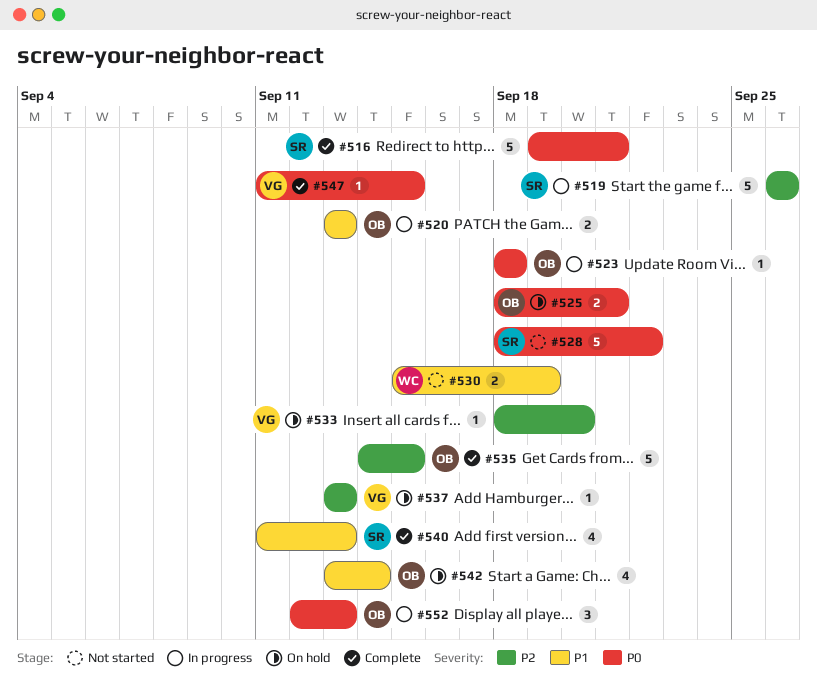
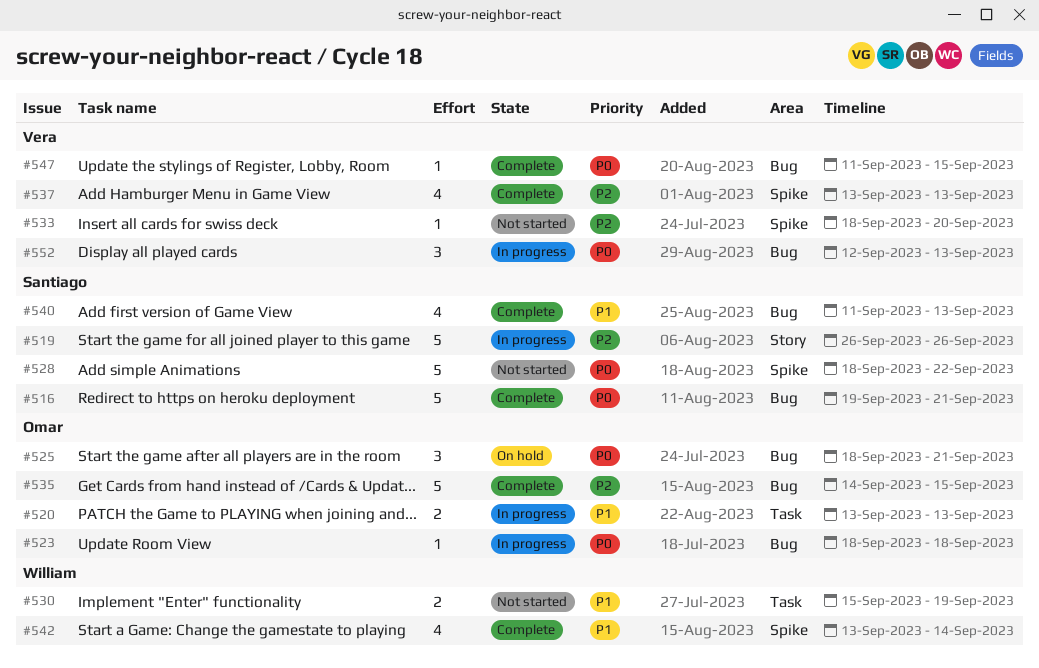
#525, estimate: 2 -> 3
#533, status: On hold -> Not started
#537, status: On hold -> Complete
#537, estimate: 1 -> 4
#542, status: On hold -> Complete
#542, owner: Omar -> William
#552, owner: Omar -> Vera

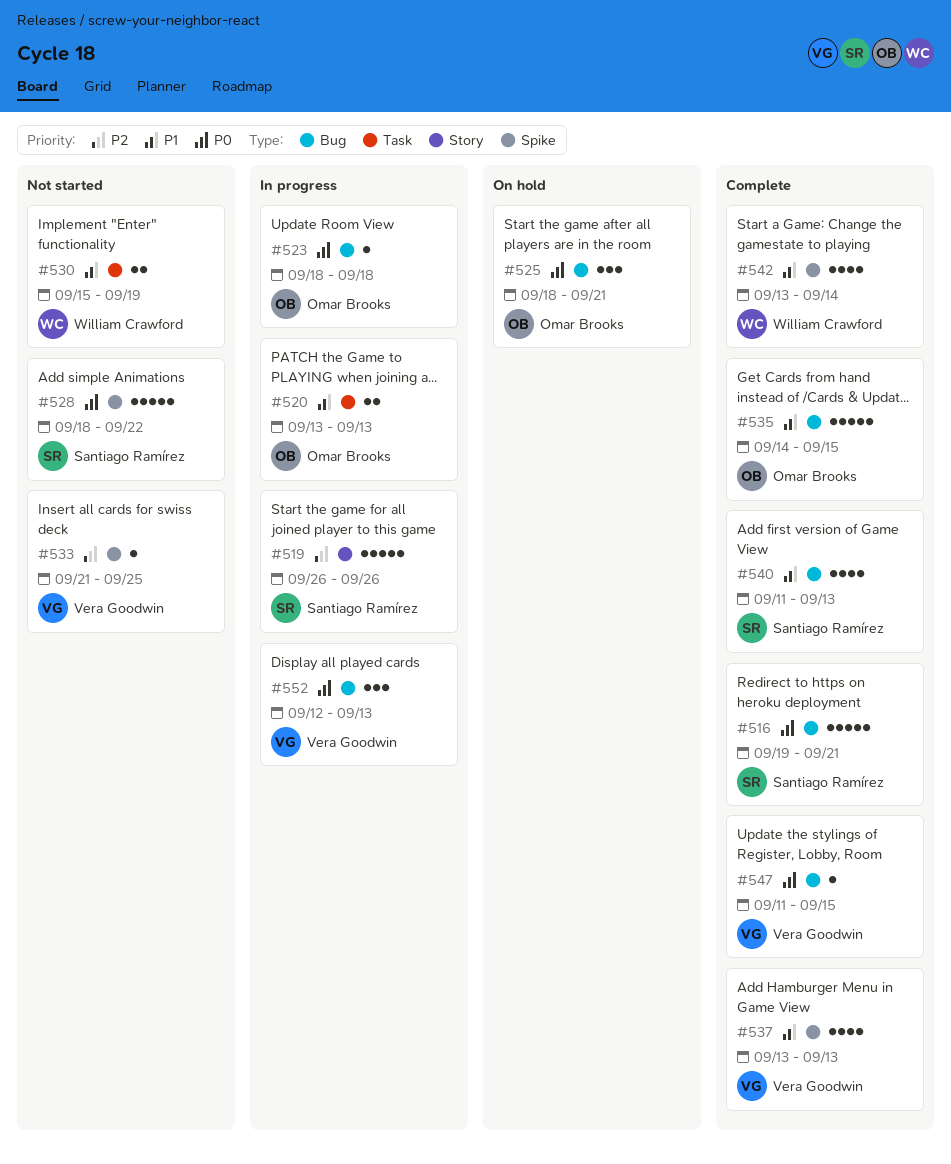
#533, start: Sep 18 -> Sep 21
#533, due: Sep 20 -> Sep 25
#535, priority: P2 -> P1
#537, priority: P2 -> P1

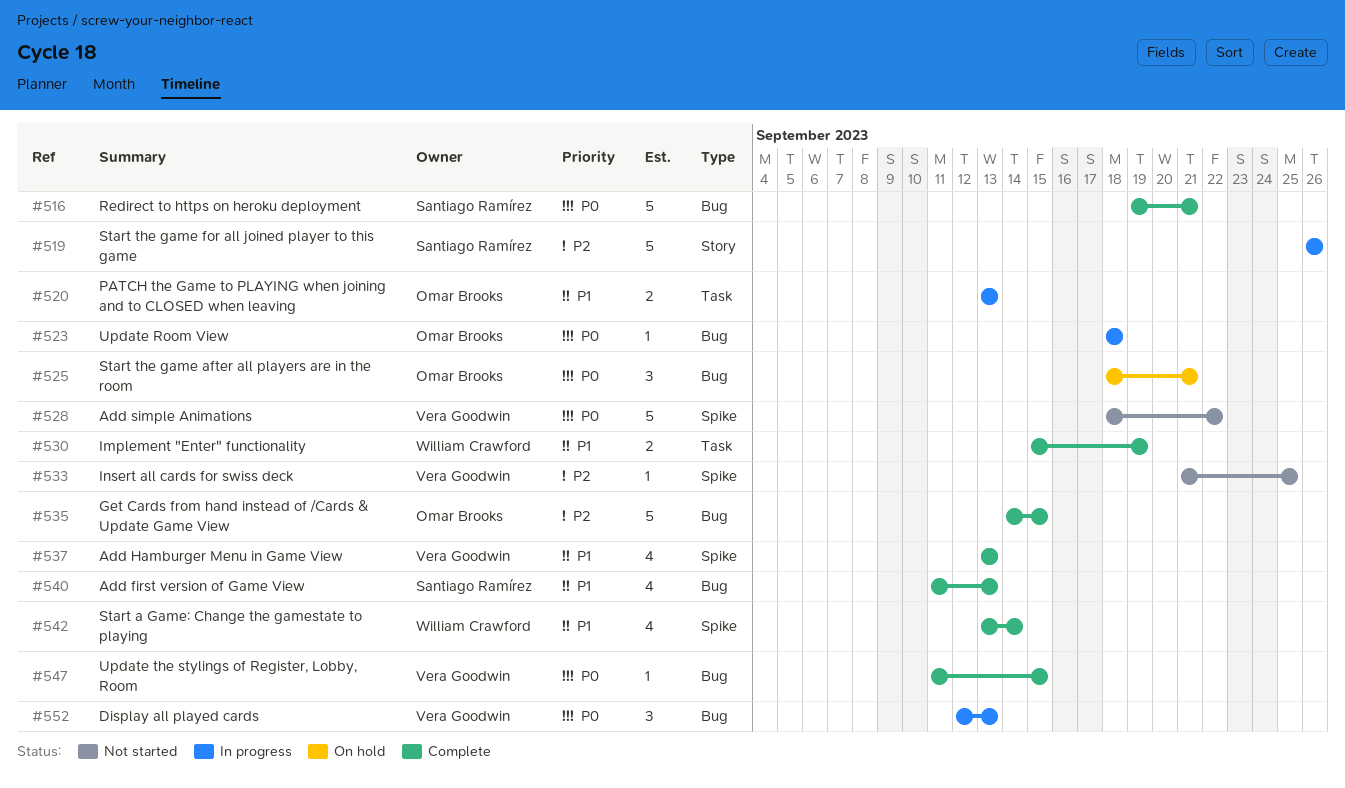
#528, owner: Santiago Ramírez -> Vera Goodwin
#530, status: Not started -> Complete
#535, priority: P1 -> P2

